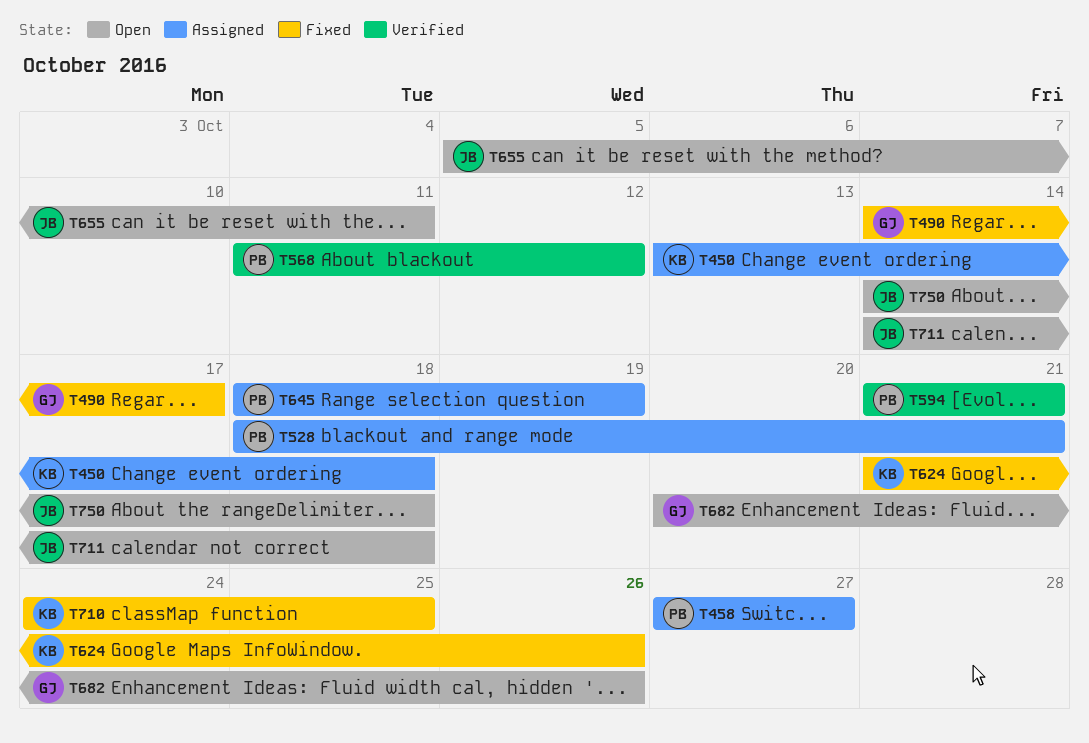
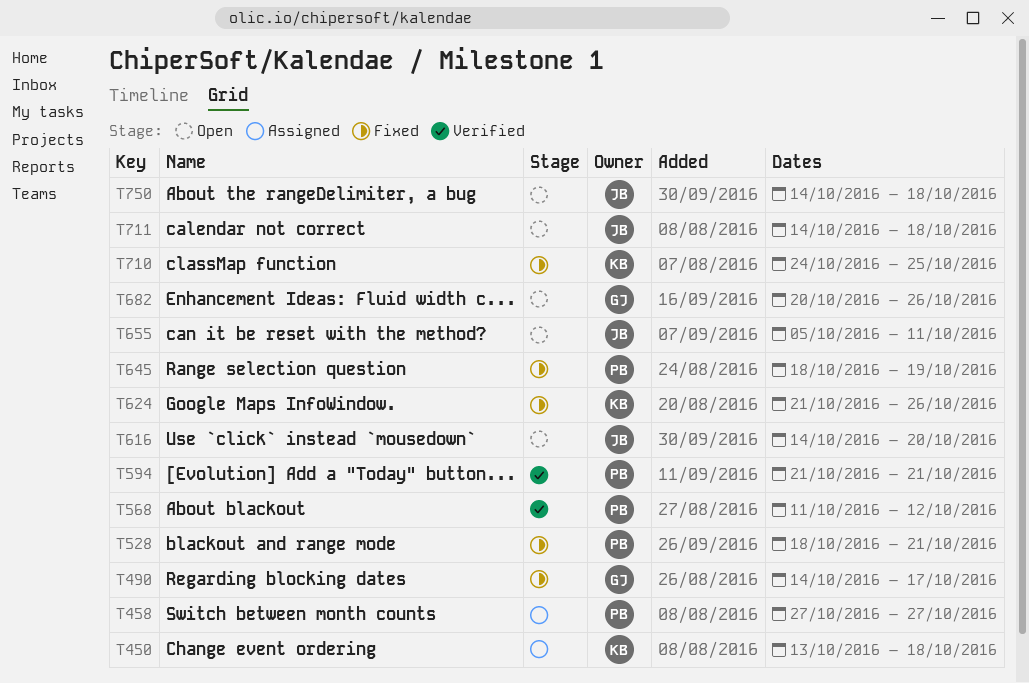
T528, status: Assigned -> Fixed
T616: none -> present
T645, status: Assigned -> Fixed

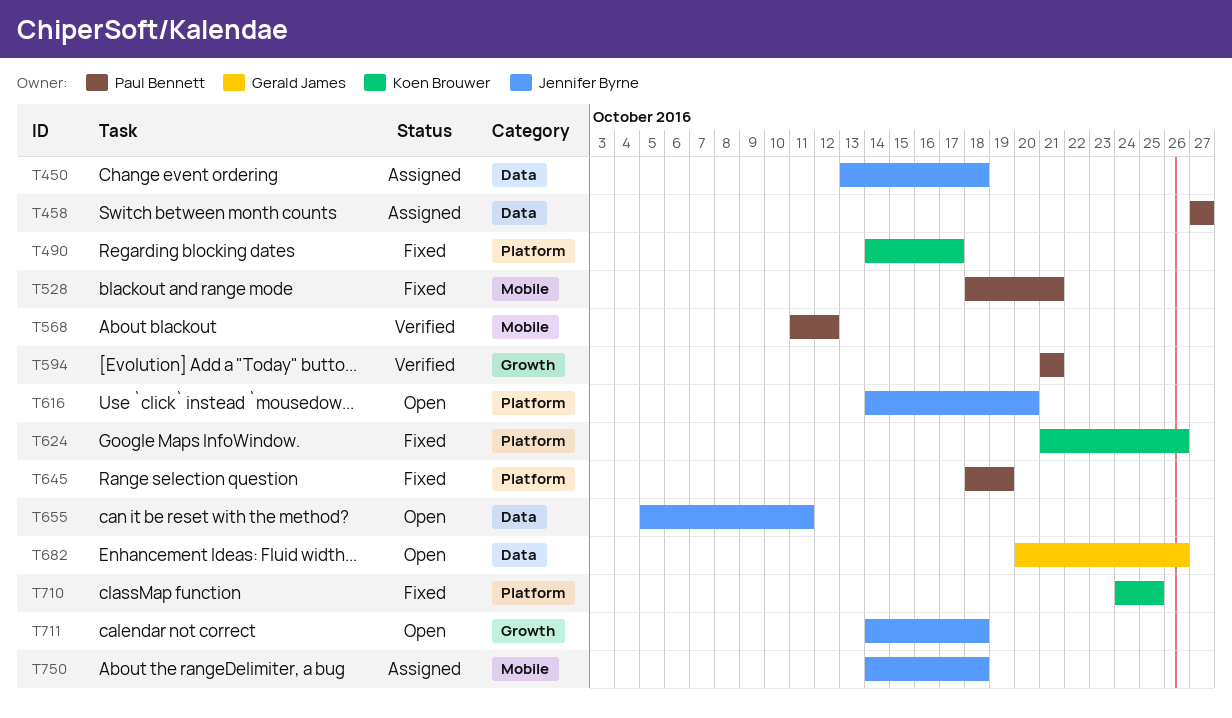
T450, owner: Koen Brouwer -> Jennifer Byrne
T490, owner: Gerald James -> Koen Brouwer
T750, status: Open -> Assigned

